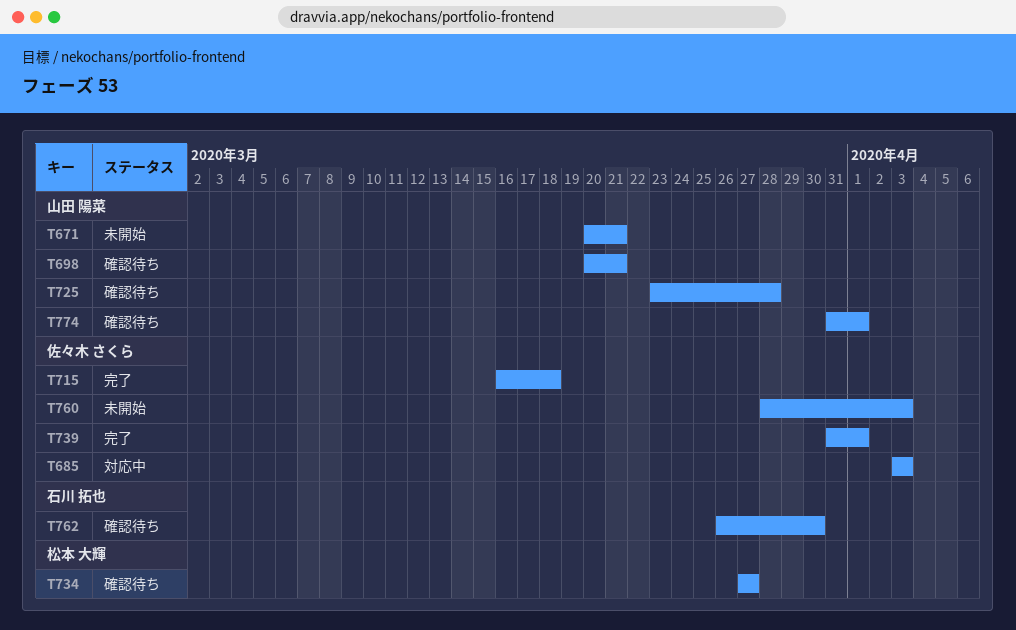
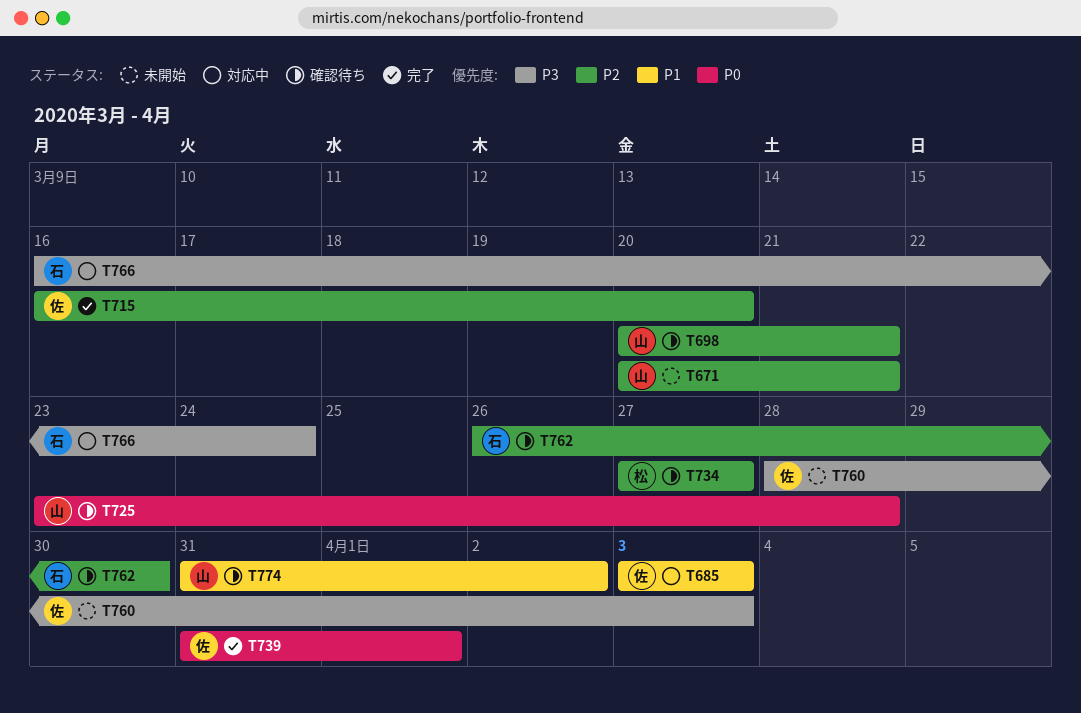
T715, due: Mar 18 -> Mar 20
T766: none -> present
T774, due: Apr 1 -> Apr 2

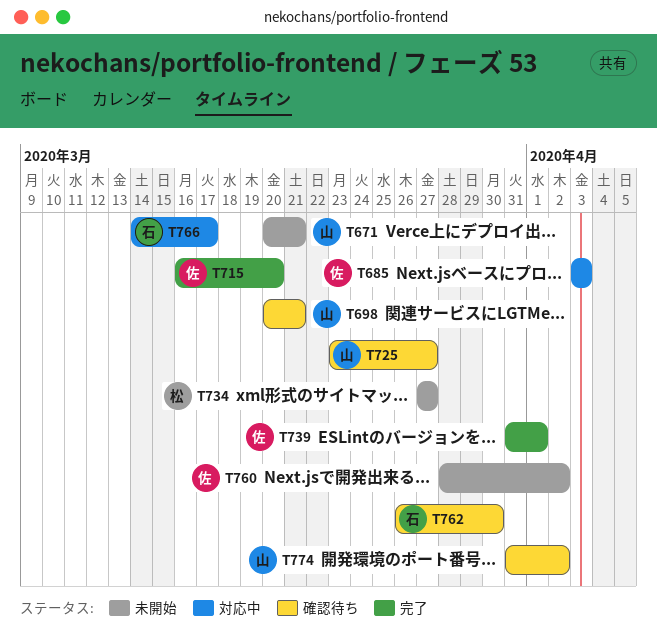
T725, due: Mar 28 -> Mar 27
T734, status: 確認待ち -> 未開始
T760, due: Apr 3 -> Apr 2
T766, start: Mar 16 -> Mar 14
T766, due: Mar 24 -> Mar 17

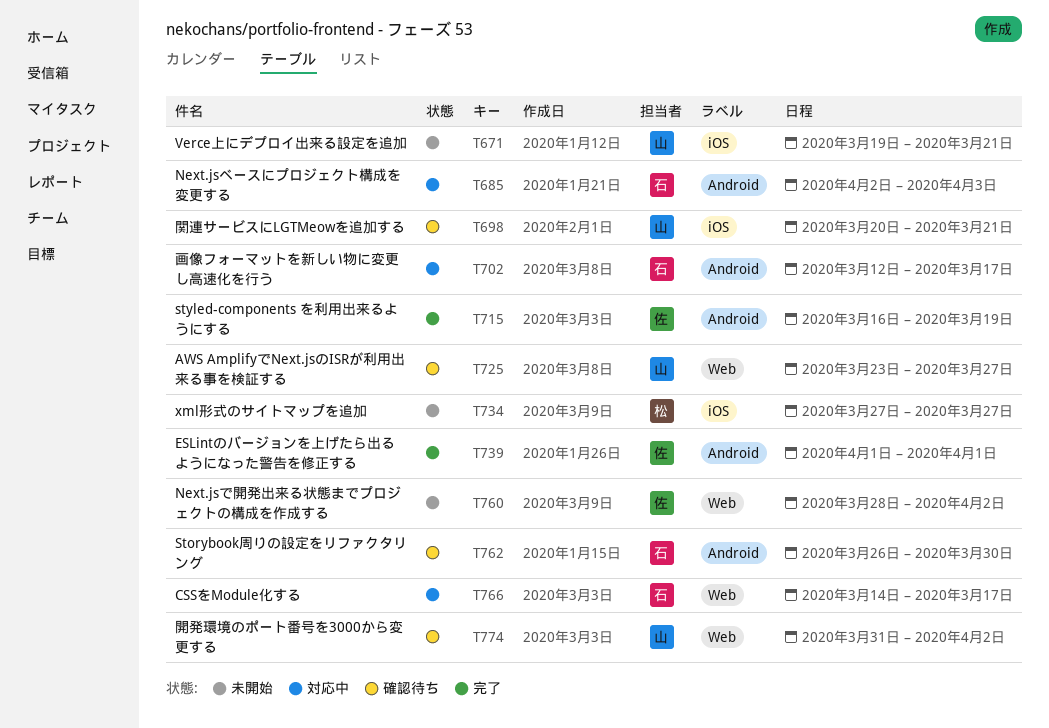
T671, start: Mar 20 -> Mar 19
T685, owner: 佐 -> 石
T685, start: Apr 3 -> Apr 2
T702: none -> present
T715, due: Mar 20 -> Mar 19
T739, start: Mar 31 -> Apr 1

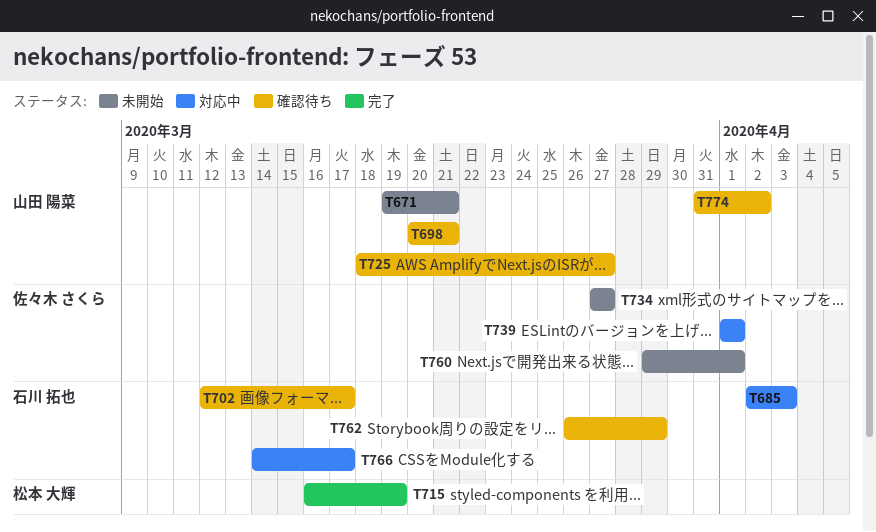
T702, status: 対応中 -> 確認待ち
T715, owner: 佐々木 さくら -> 松本 大輝
T725, start: Mar 23 -> Mar 18
T734, owner: 松本 大輝 -> 佐々木 さくら
T739, status: 完了 -> 対応中
T760, start: Mar 28 -> Mar 29
T760, due: Apr 2 -> Apr 1
T762, due: Mar 30 -> Mar 29

